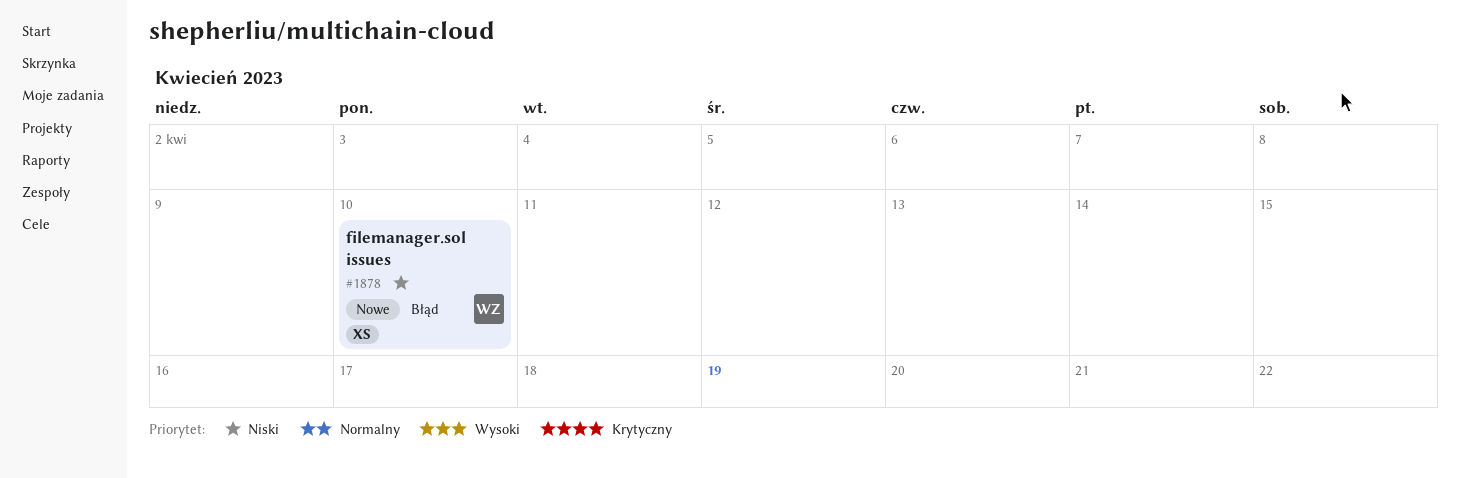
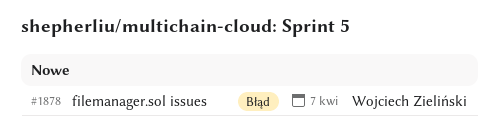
#1878, due: Apr 10 -> Apr 7

